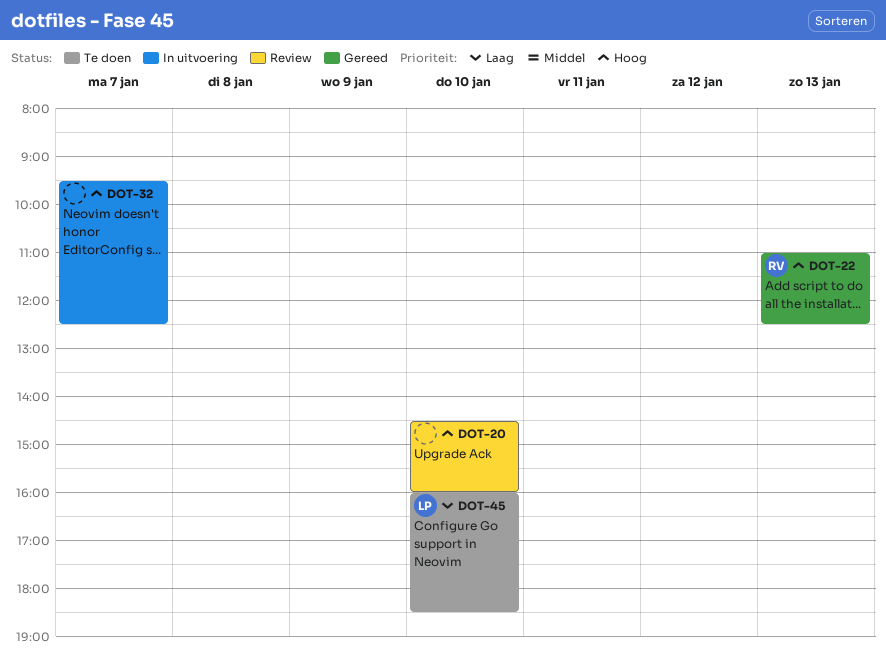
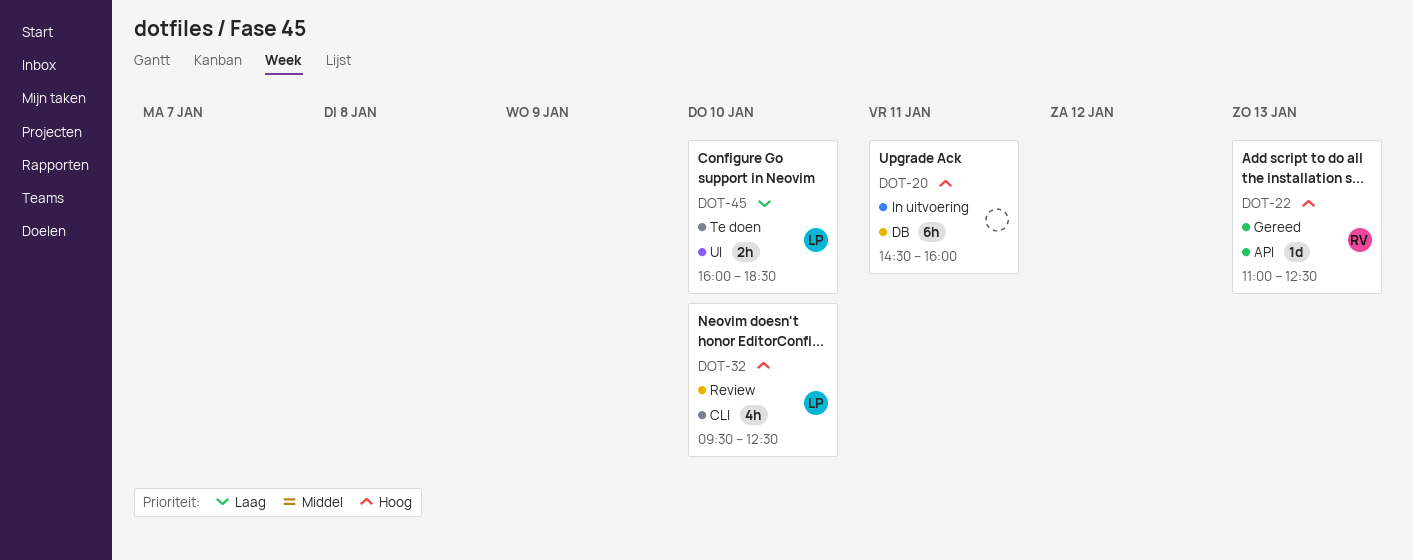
DOT-20, status: Review -> In uitvoering
DOT-20, day: Jan 10 -> Jan 11
DOT-32, status: In uitvoering -> Review
DOT-32, owner: none -> LP
DOT-32, day: Jan 7 -> Jan 10

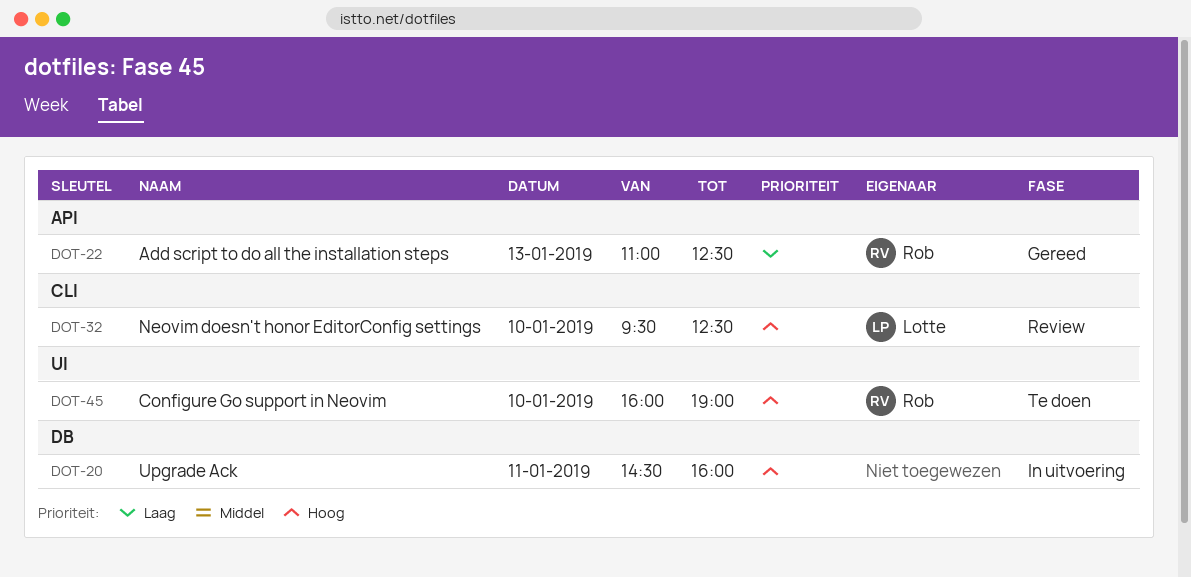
DOT-22, priority: Hoog -> Laag
DOT-45, owner: Lotte -> Rob
DOT-45, priority: Laag -> Hoog
DOT-45, ends: 18:30 -> 19:00

